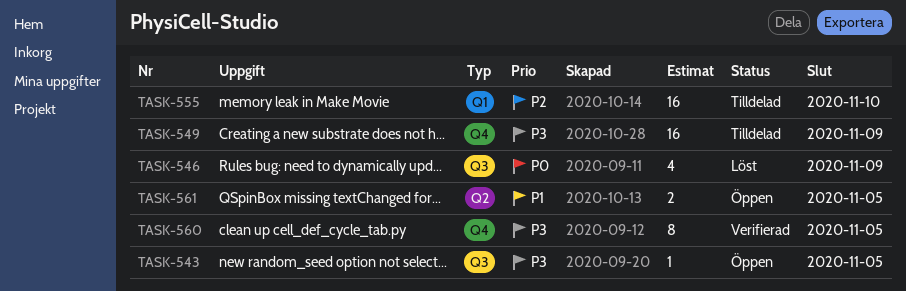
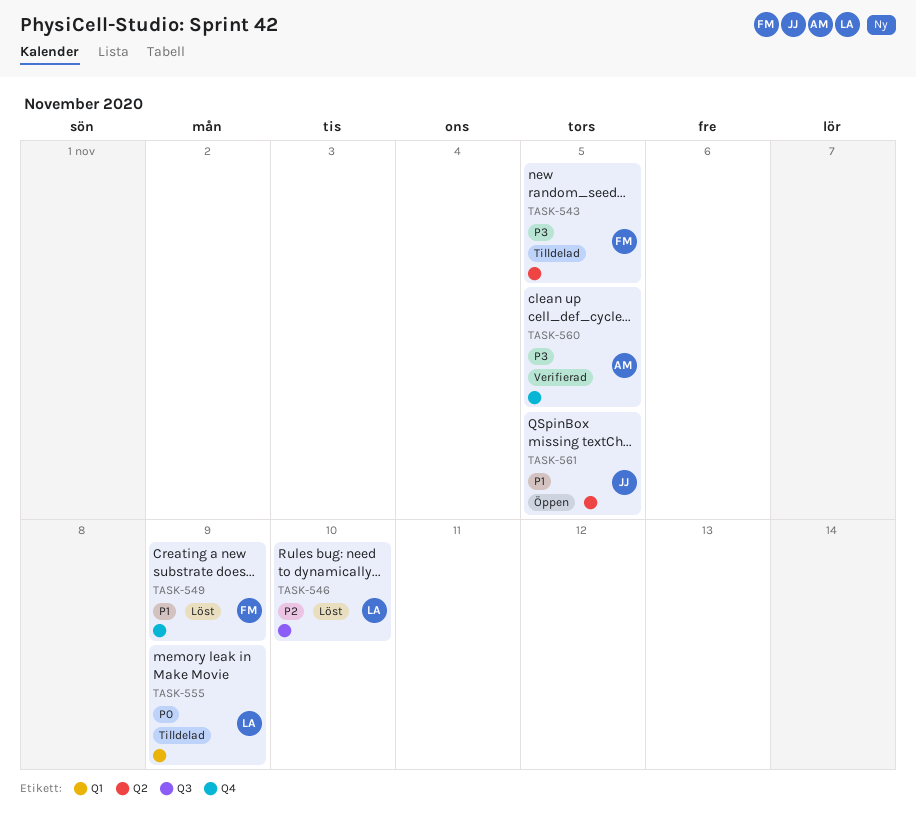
TASK-543, status: Öppen -> Tilldelad
TASK-543, label: Q3 -> Q2
TASK-546, priority: P0 -> P2
TASK-546, due: Nov 9 -> Nov 10
TASK-549, status: Tilldelad -> Löst
TASK-549, priority: P3 -> P1
TASK-555, priority: P2 -> P0
TASK-555, due: Nov 10 -> Nov 9

